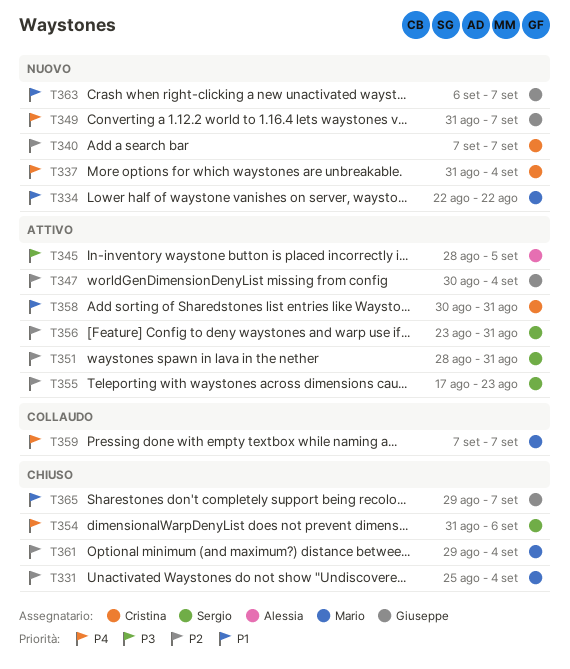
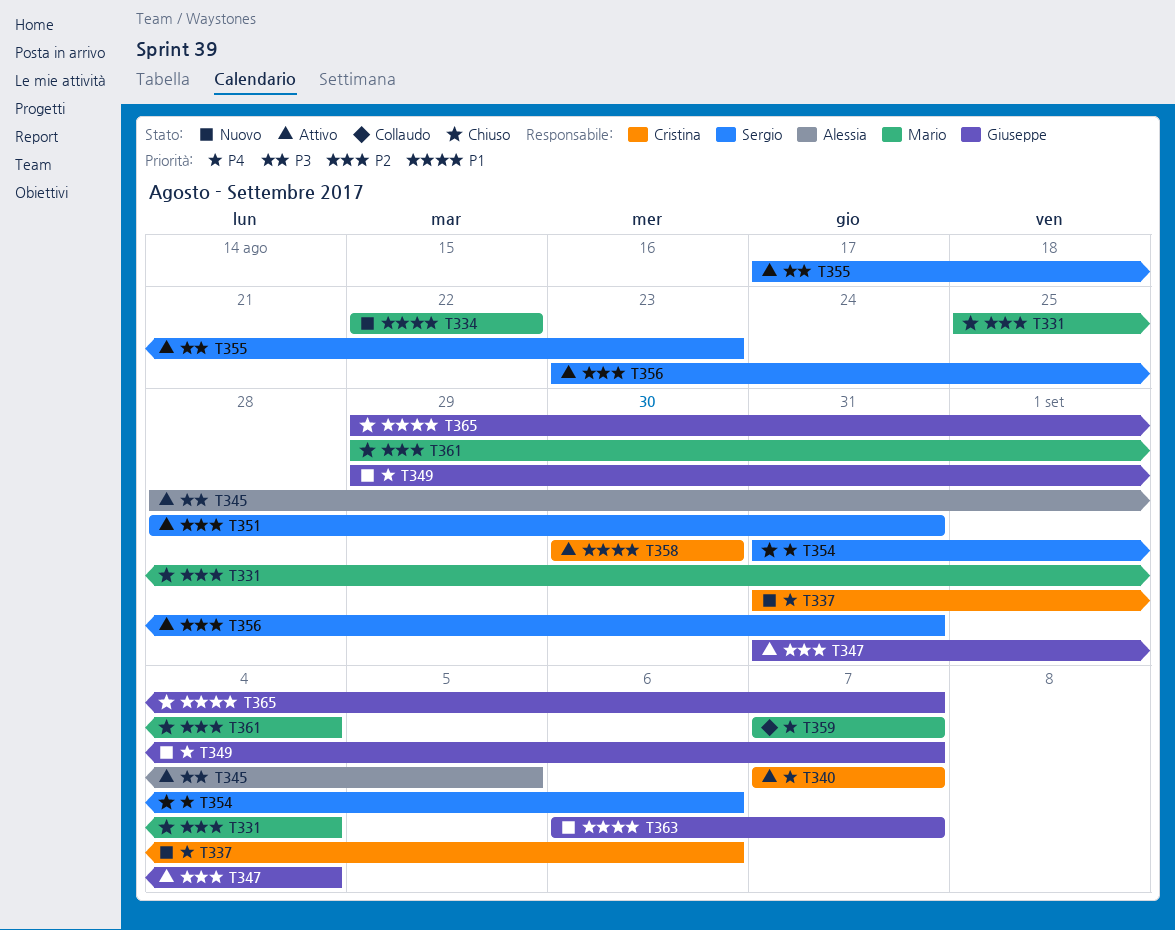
T337, due: Sep 4 -> Sep 6
T340, status: Nuovo -> Attivo
T340, priority: P2 -> P4
T347, start: Aug 30 -> Aug 31
T349, start: Aug 31 -> Aug 29
T355, priority: P2 -> P3
T358, due: Aug 31 -> Aug 30

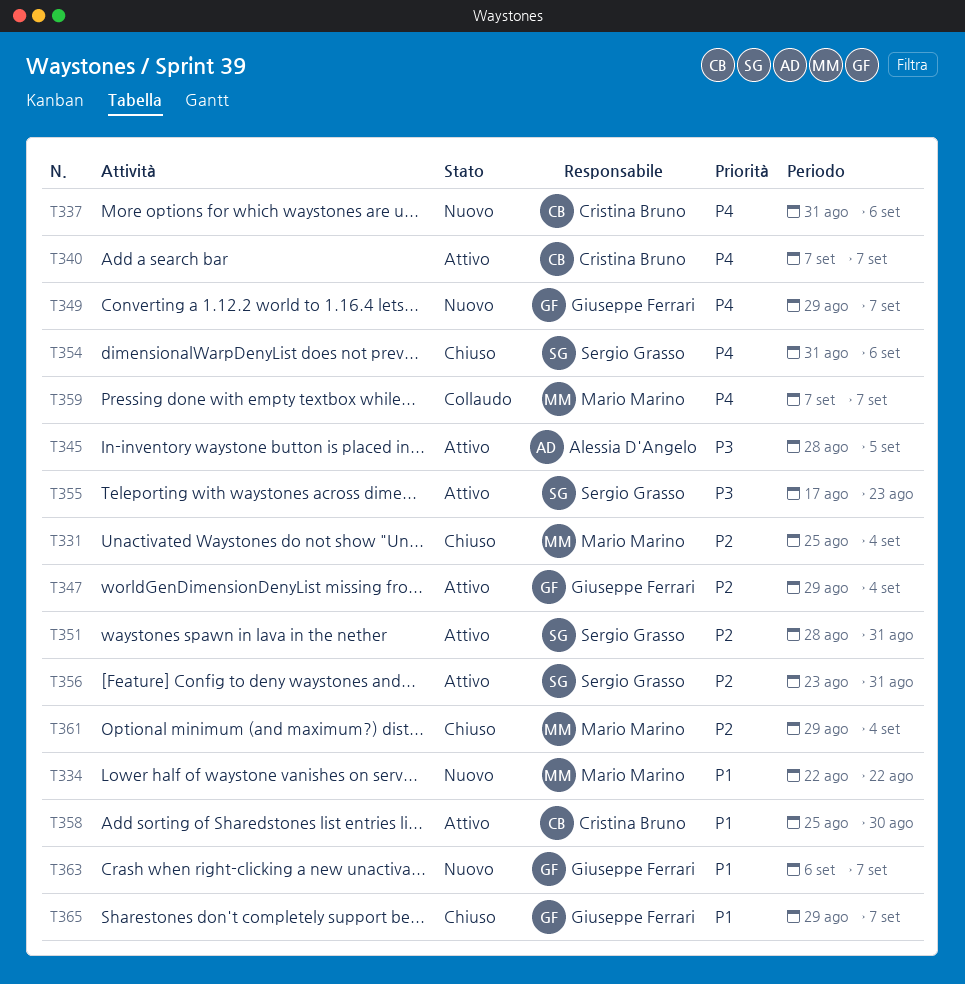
T347, start: Aug 31 -> Aug 29
T358, start: Aug 30 -> Aug 25

